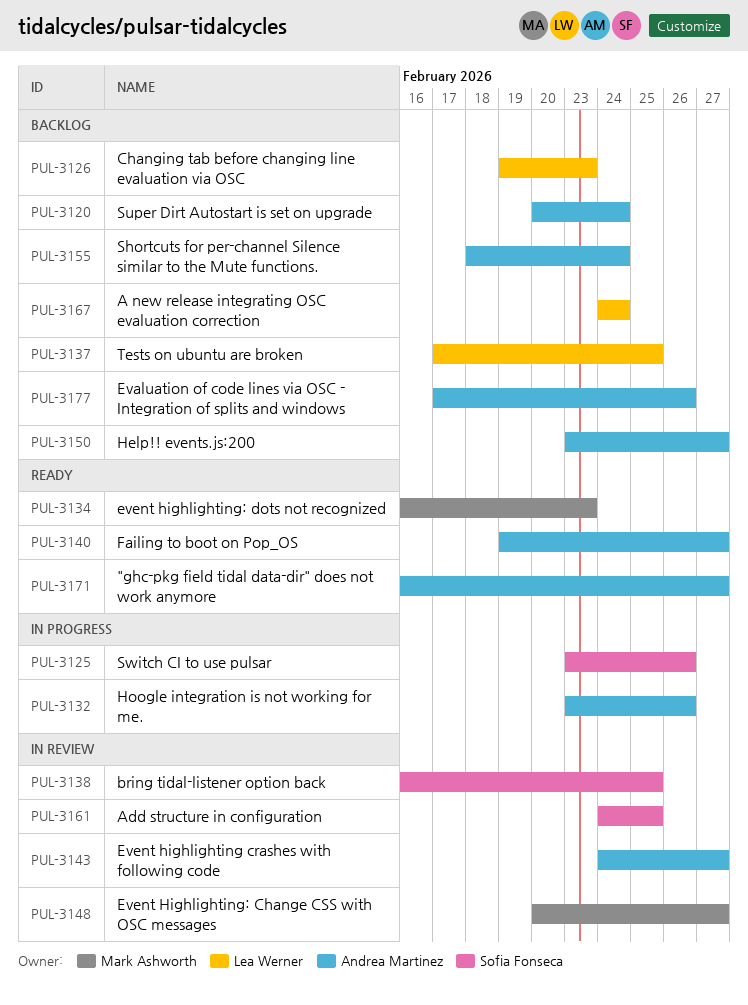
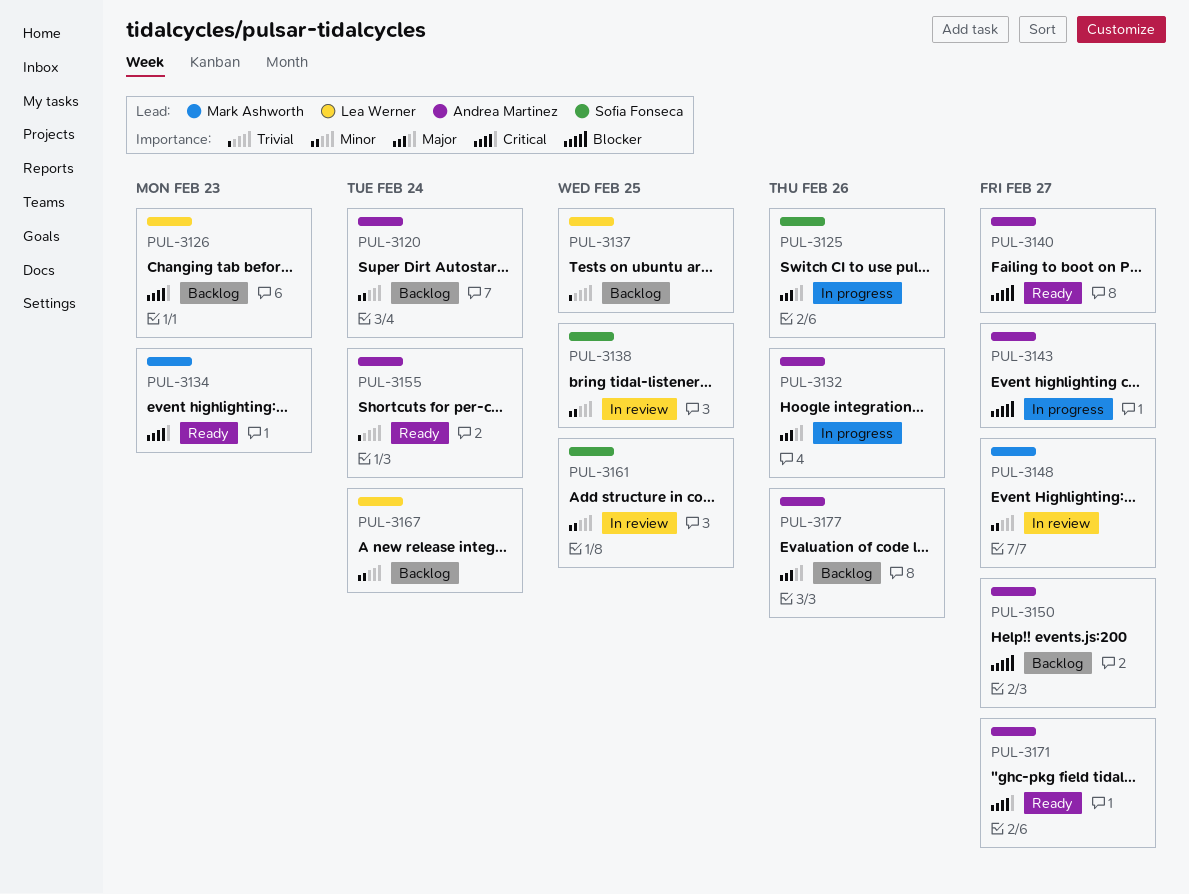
PUL-3143, status: In review -> In progress
PUL-3155, status: Backlog -> Ready

